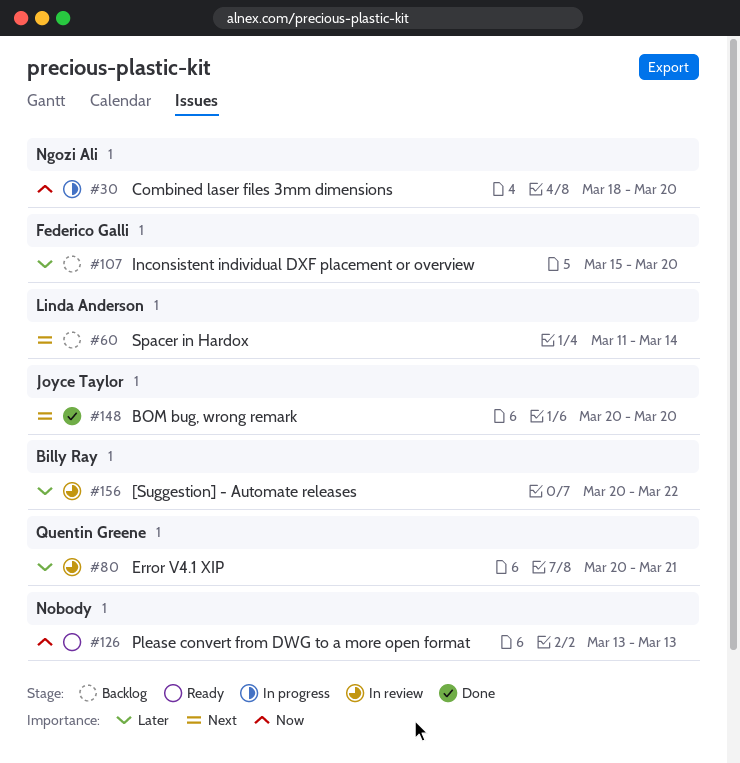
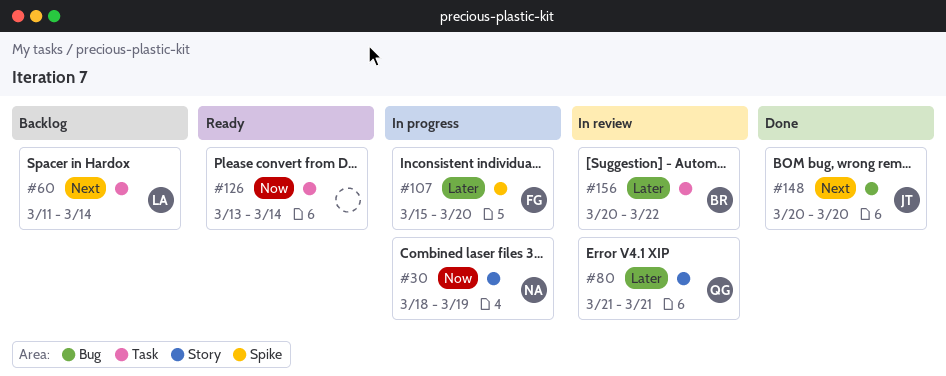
#30, due: Mar 20 -> Mar 19
#80, start: Mar 20 -> Mar 21
#107, status: Backlog -> In progress
#126, due: Mar 13 -> Mar 14

